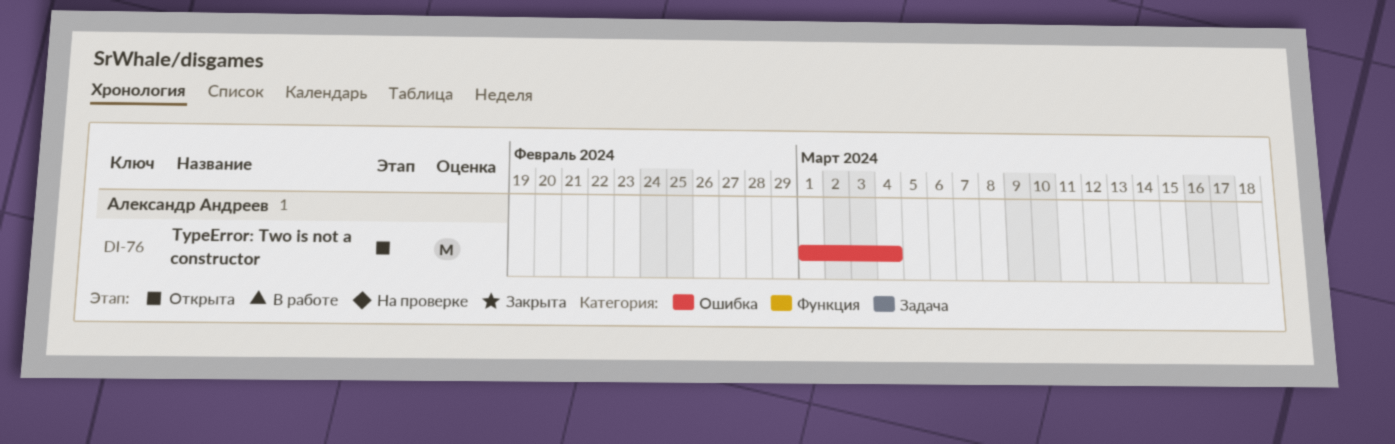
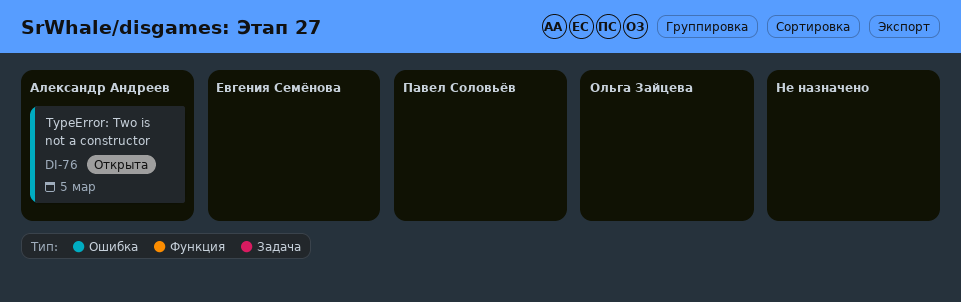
DI-76, due: Mar 4 -> Mar 5

